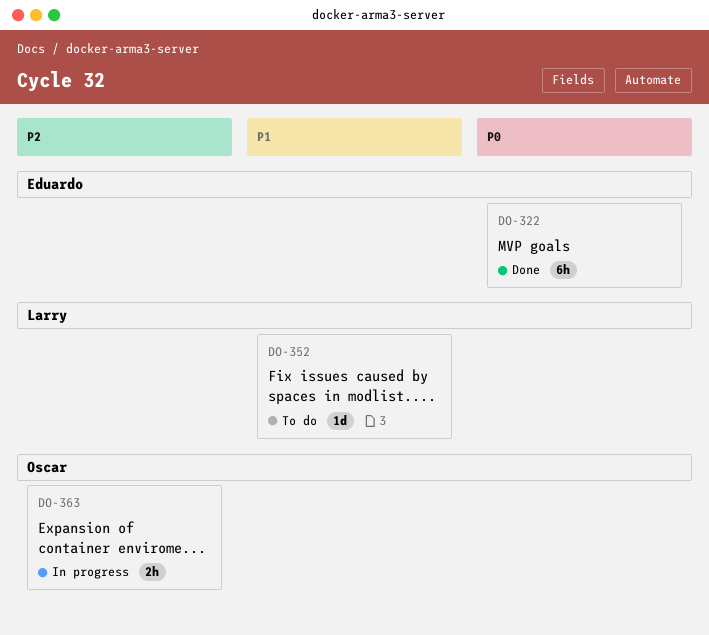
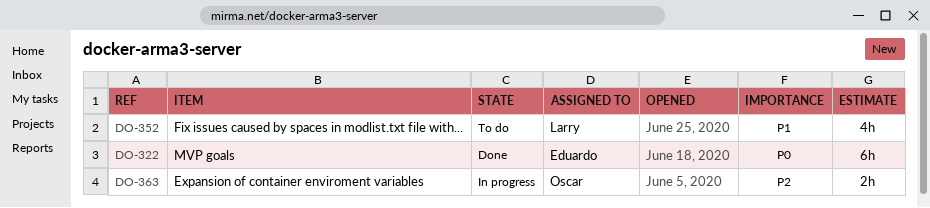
DO-352, estimate: 1d -> 4h

